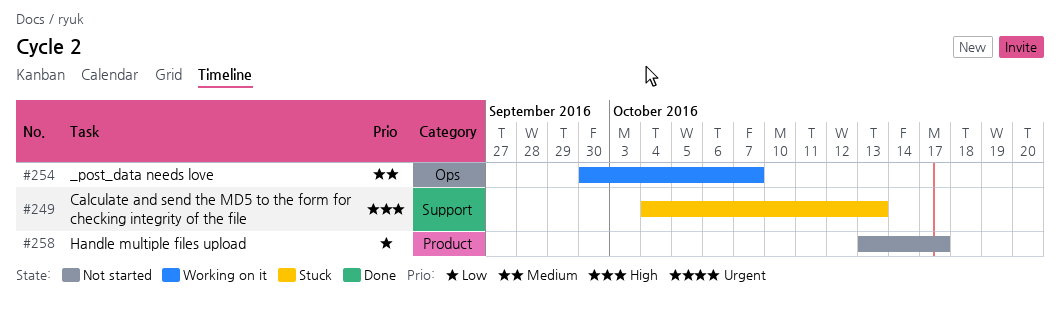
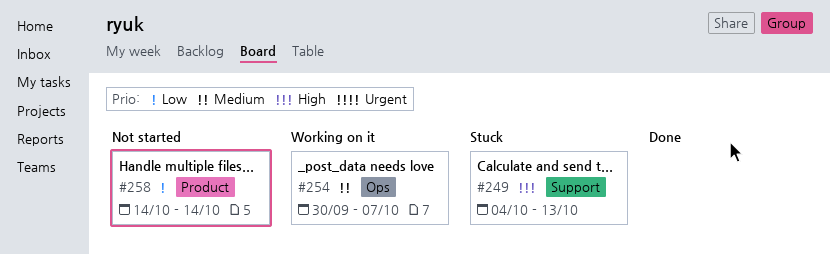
#258, start: Oct 13 -> Oct 14
#258, due: Oct 17 -> Oct 14

